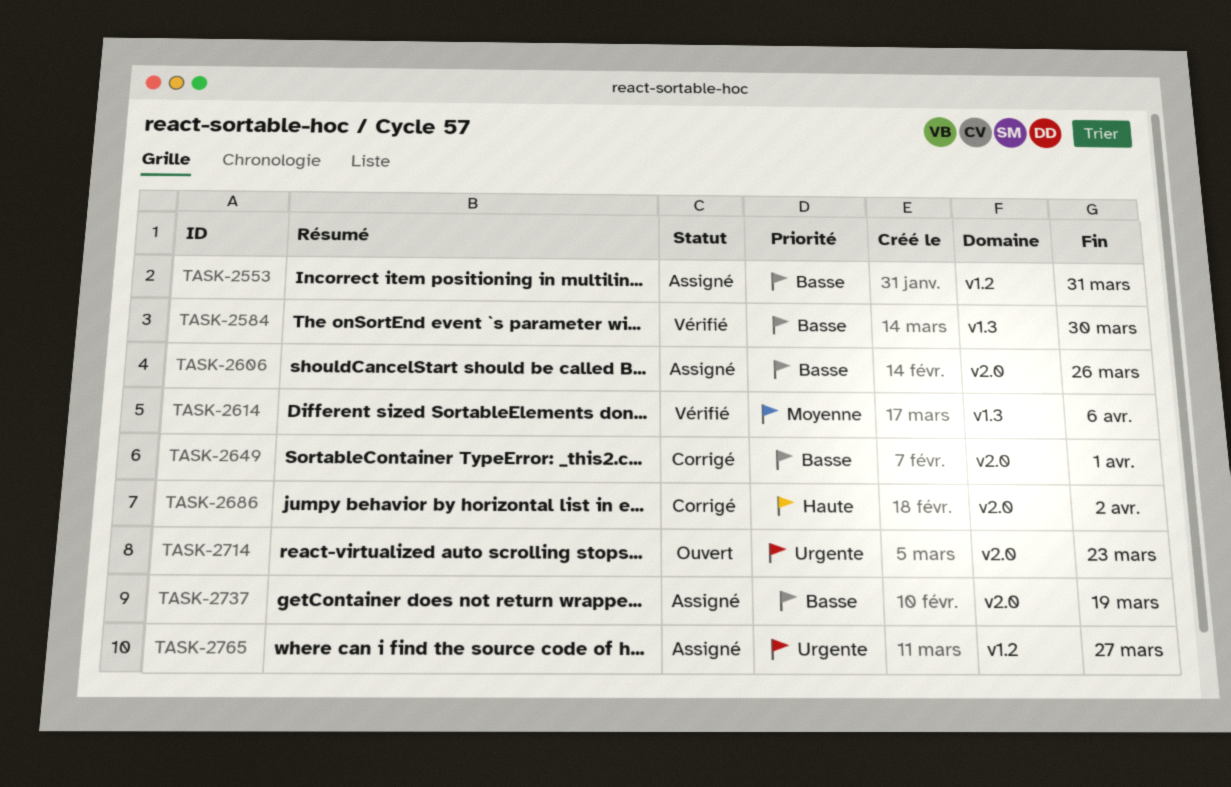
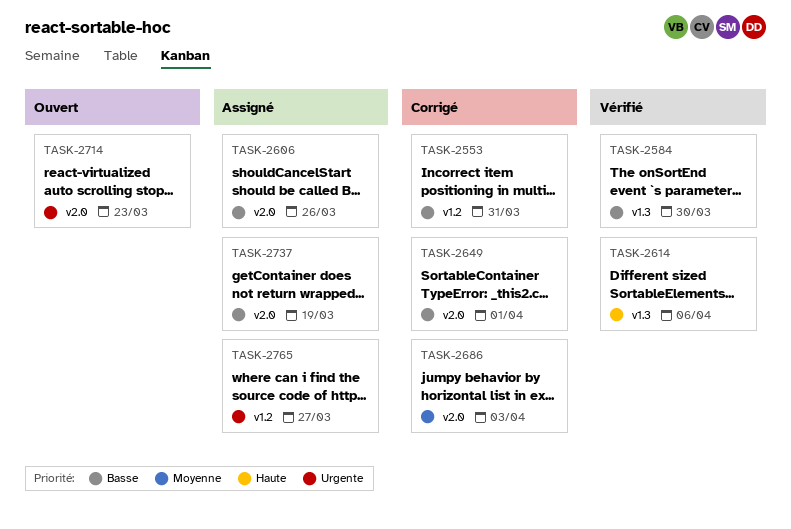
TASK-2553, status: Assigné -> Corrigé
TASK-2614, priority: Moyenne -> Haute
TASK-2686, priority: Haute -> Moyenne
TASK-2686, due: Apr 2 -> Apr 3

